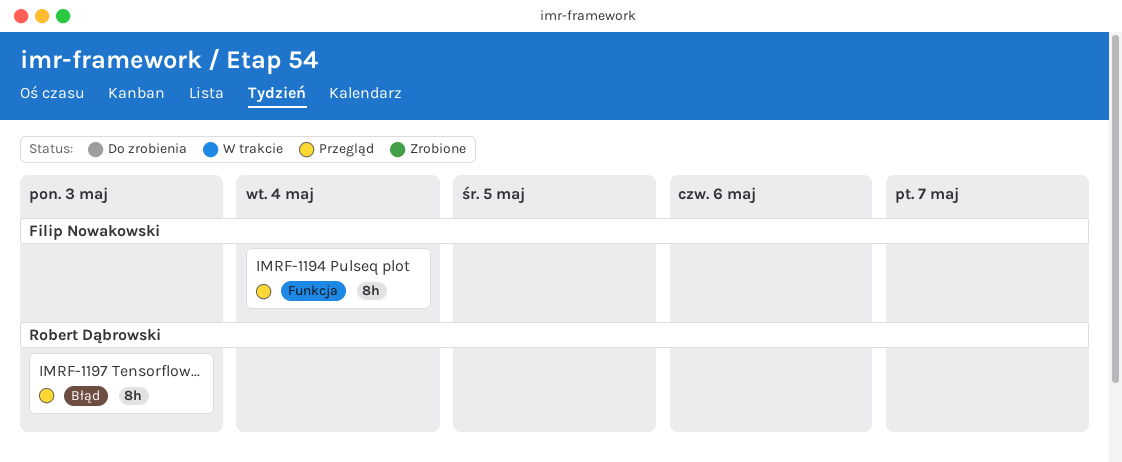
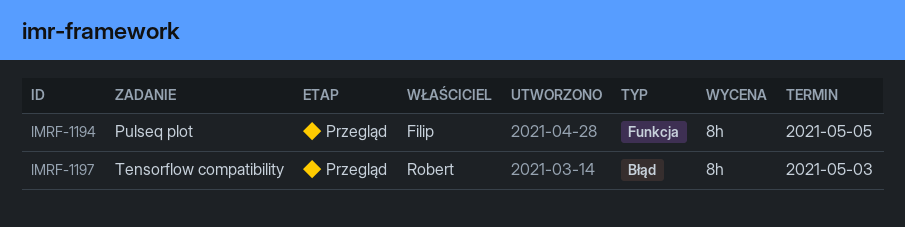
IMRF-1194, due: May 4 -> May 5

